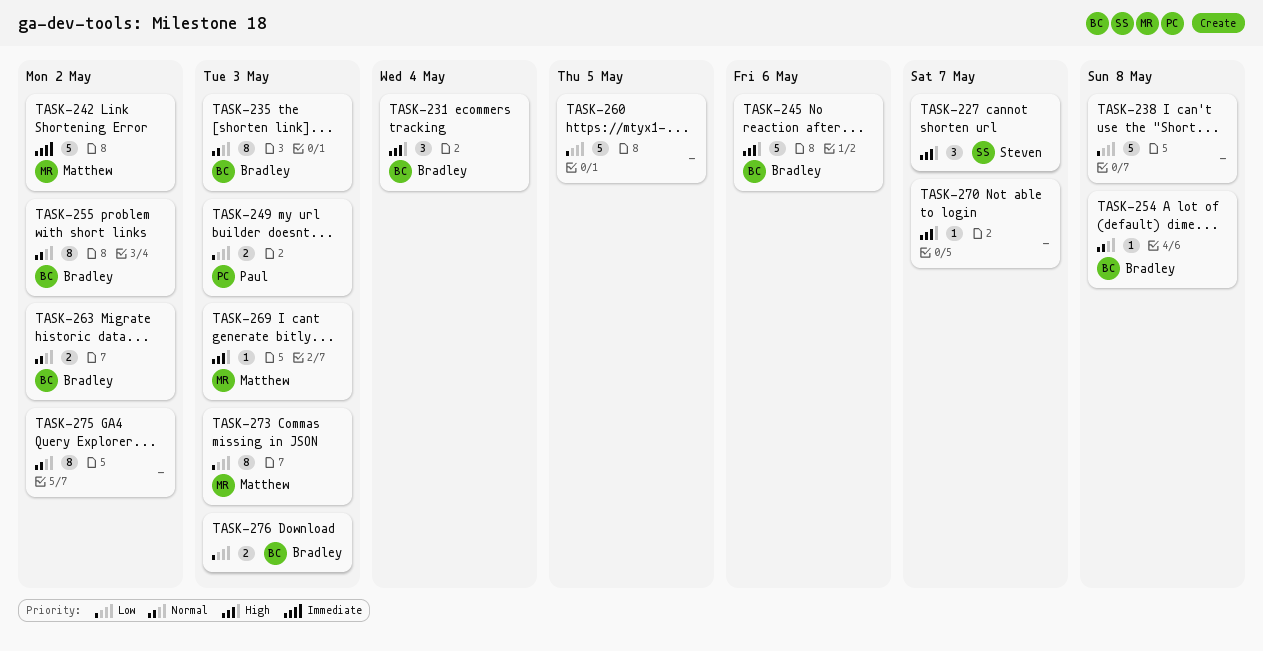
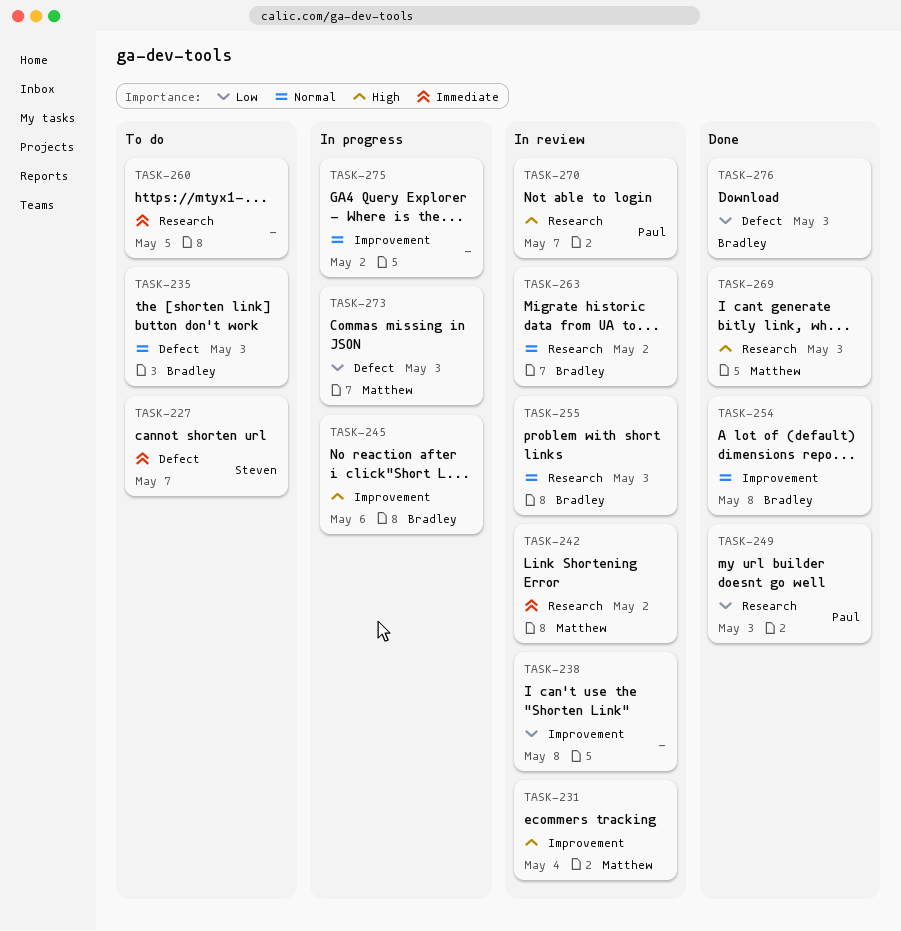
TASK-227, priority: High -> Immediate
TASK-231, owner: Bradley -> Matthew
TASK-255, due: May 2 -> May 3
TASK-260, priority: Low -> Immediate
TASK-270, owner: none -> Paul

